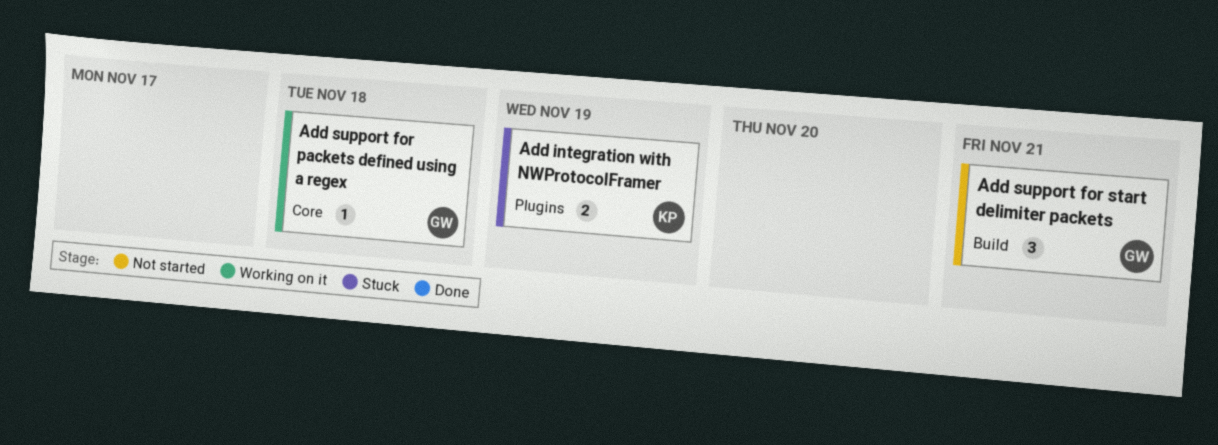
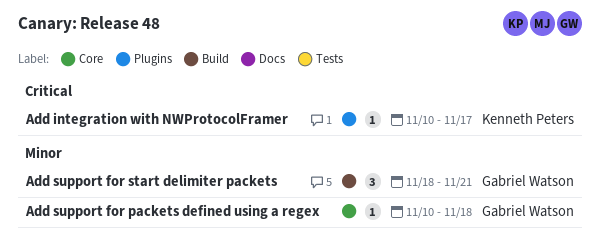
Add integration with NWProtocolFramer, estimate: 2 -> 1
Add integration with NWProtocolFramer, due: Nov 19 -> Nov 17

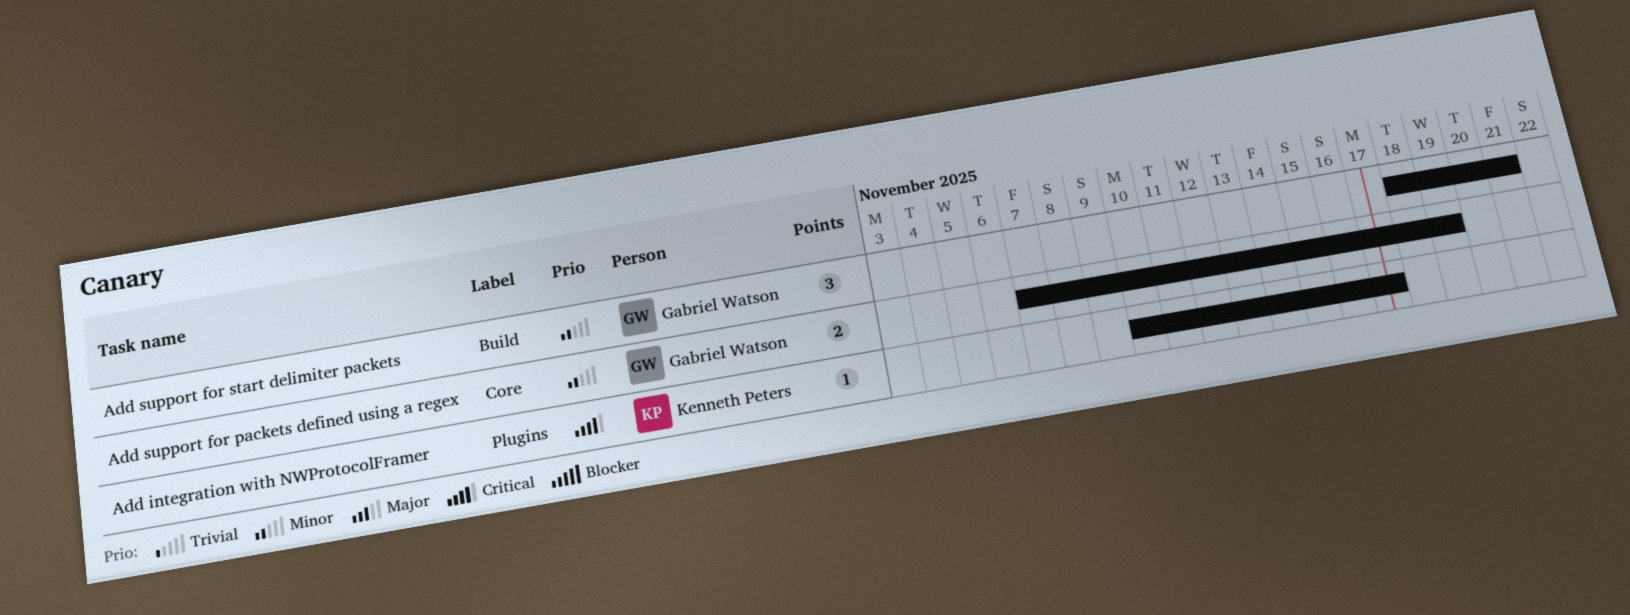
Add support for packets defined using a regex, estimate: 1 -> 2
Add support for packets defined using a regex, start: Nov 10 -> Nov 7
Add support for packets defined using a regex, due: Nov 18 -> Nov 19

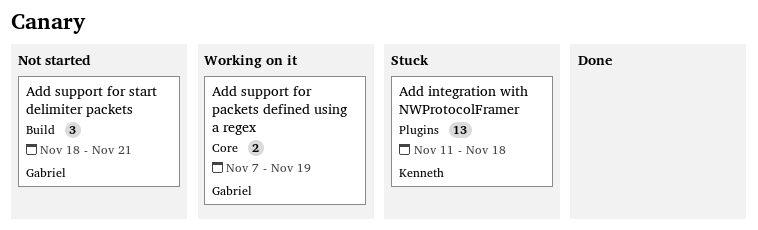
Add integration with NWProtocolFramer, estimate: 1 -> 13
Add integration with NWProtocolFramer, start: Nov 10 -> Nov 11
Add integration with NWProtocolFramer, due: Nov 17 -> Nov 18

